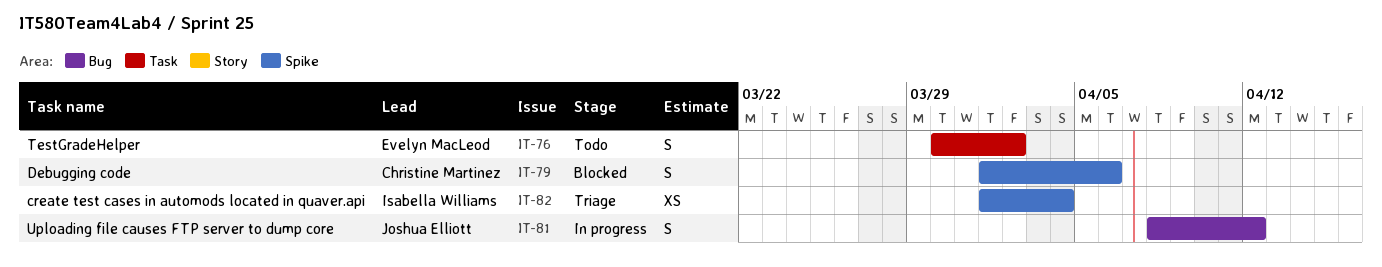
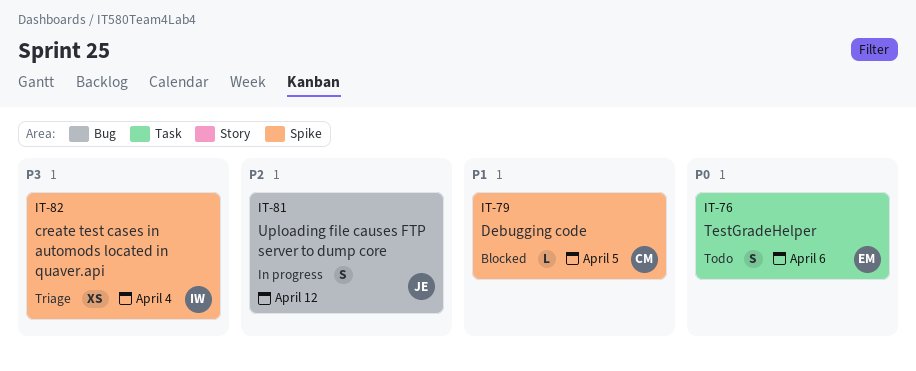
IT-76, due: Apr 2 -> Apr 6
IT-79, estimate: S -> L
IT-79, due: Apr 6 -> Apr 5

